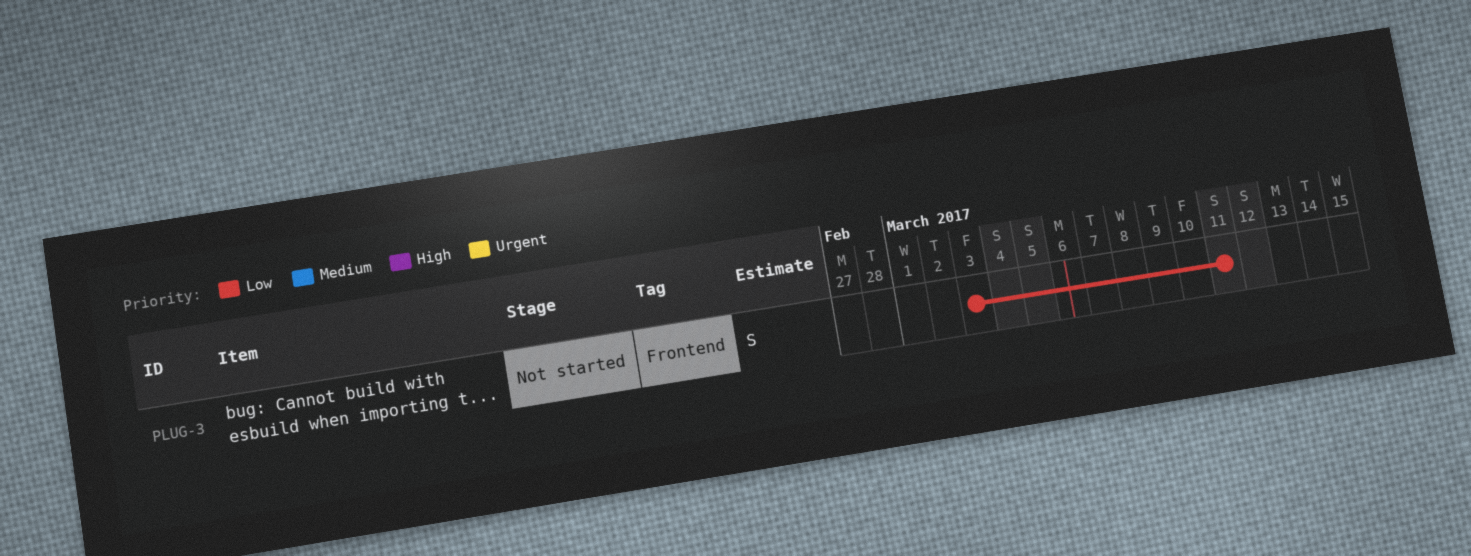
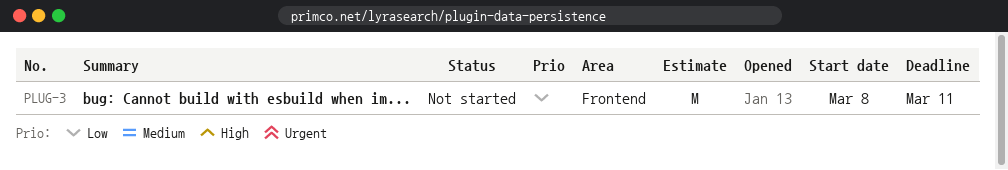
PLUG-3, estimate: S -> M
PLUG-3, start: Mar 3 -> Mar 8

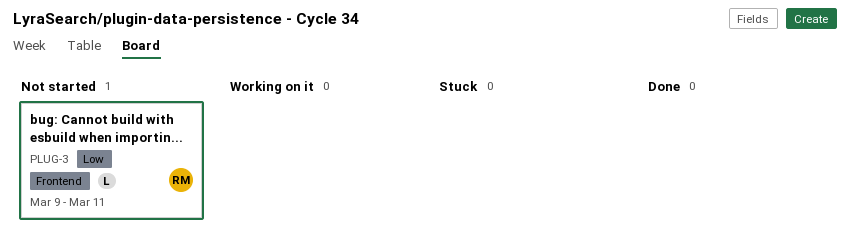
PLUG-3, estimate: M -> L
PLUG-3, start: Mar 8 -> Mar 9

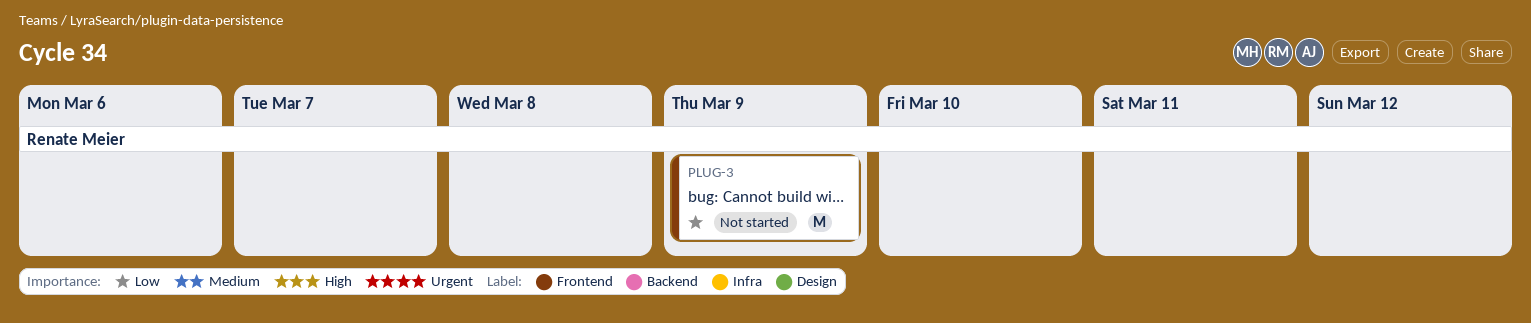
PLUG-3, estimate: L -> M
PLUG-3, due: Mar 11 -> Mar 9

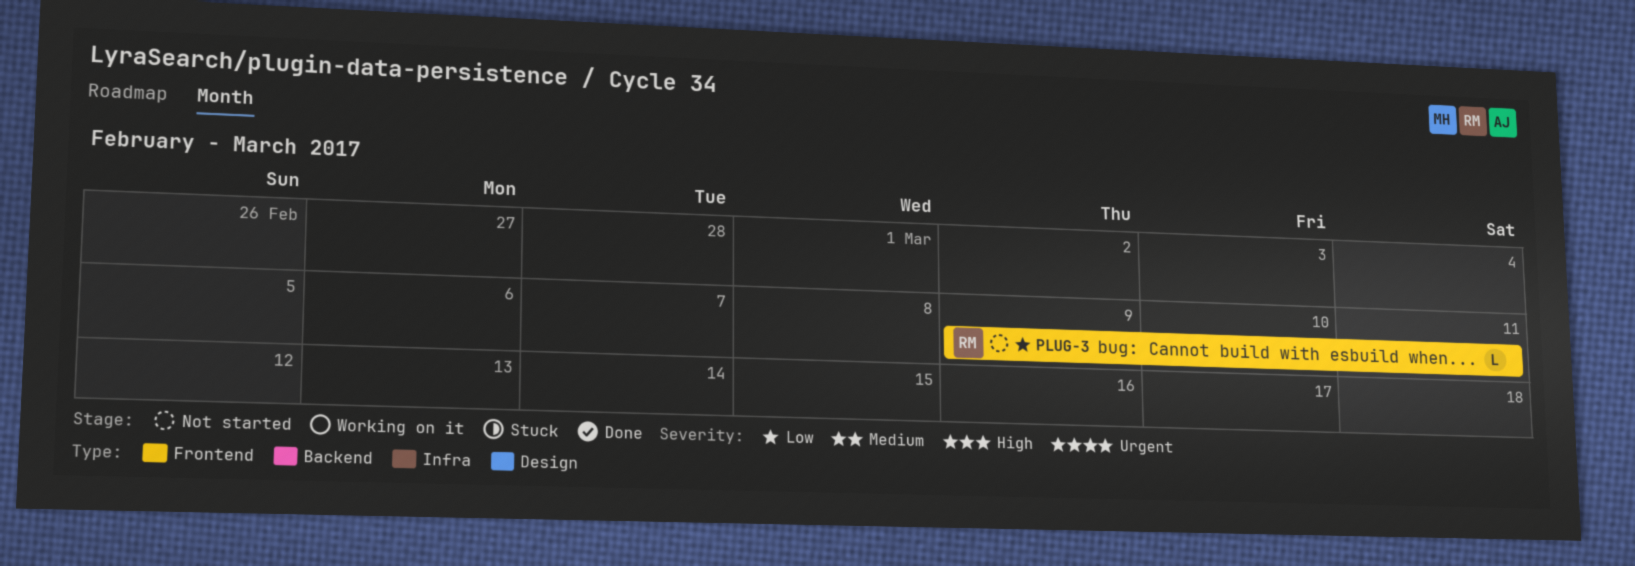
PLUG-3, estimate: M -> L
PLUG-3, due: Mar 9 -> Mar 11

